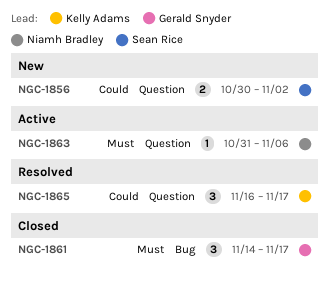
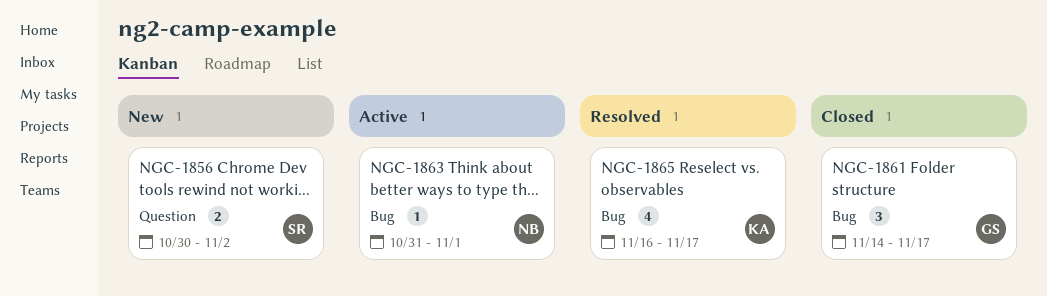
NGC-1863, label: Question -> Bug
NGC-1863, due: Nov 6 -> Nov 1
NGC-1865, label: Question -> Bug
NGC-1865, estimate: 3 -> 4

